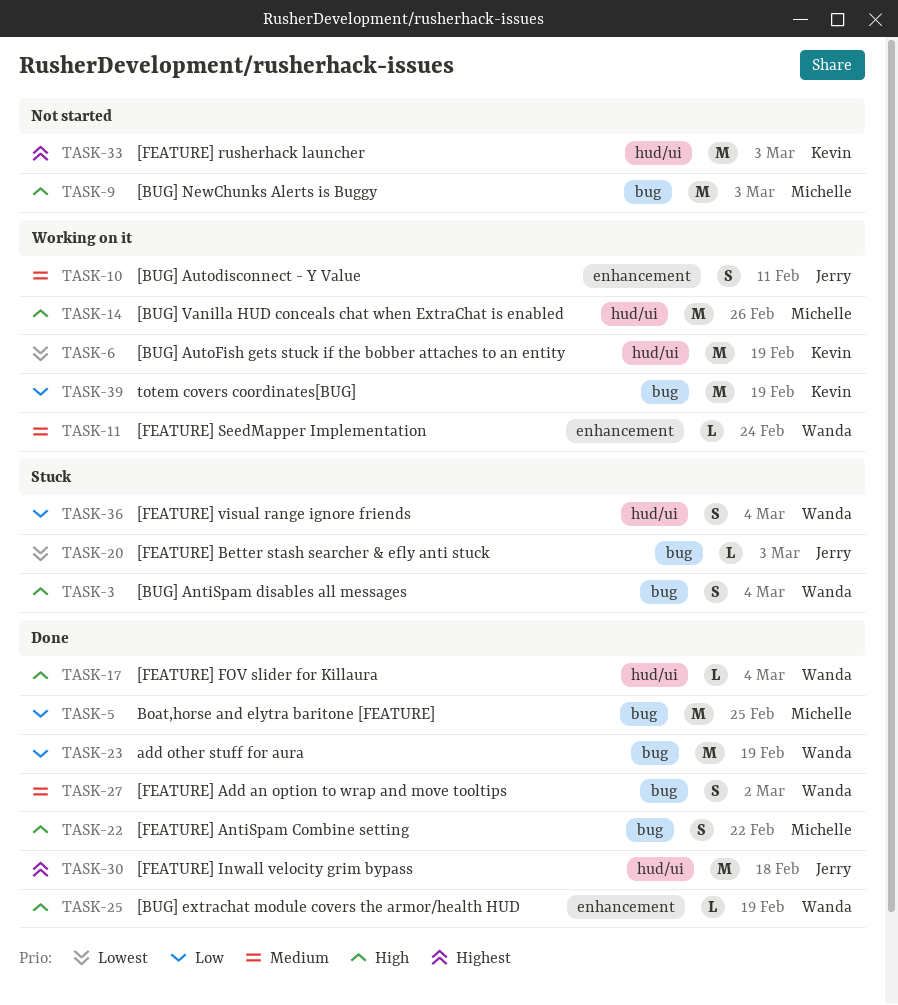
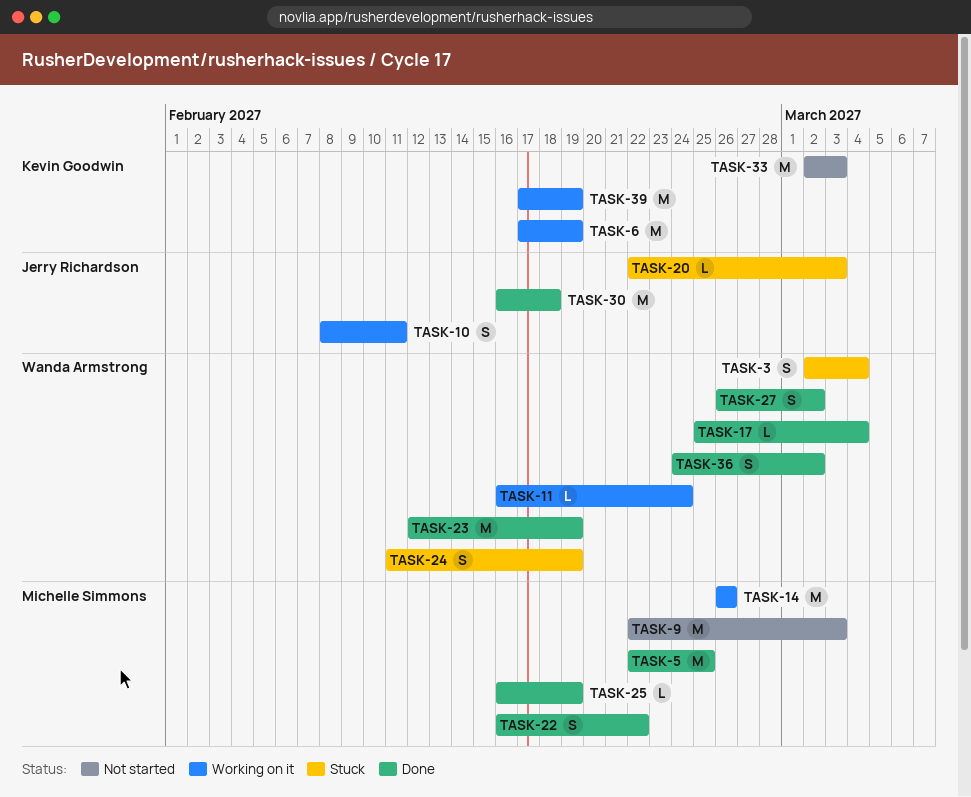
TASK-24: none -> present
TASK-25, owner: Wanda Armstrong -> Michelle Simmons
TASK-36, status: Stuck -> Done
TASK-36, due: Mar 4 -> Mar 2

